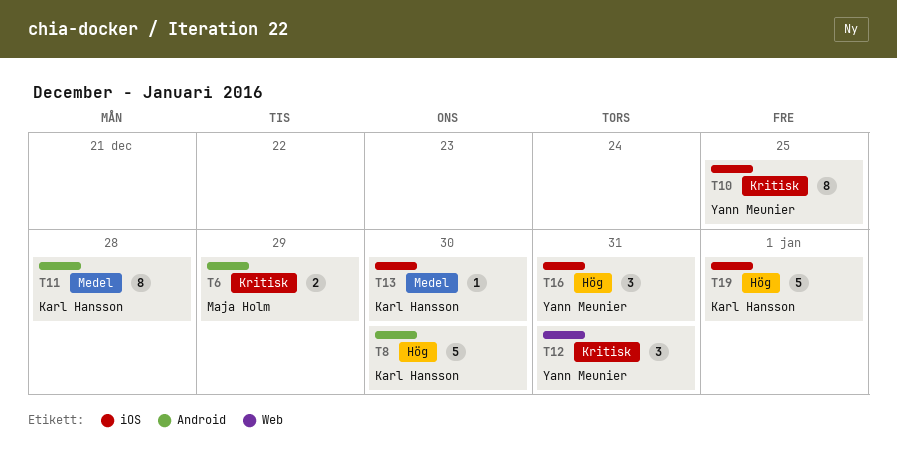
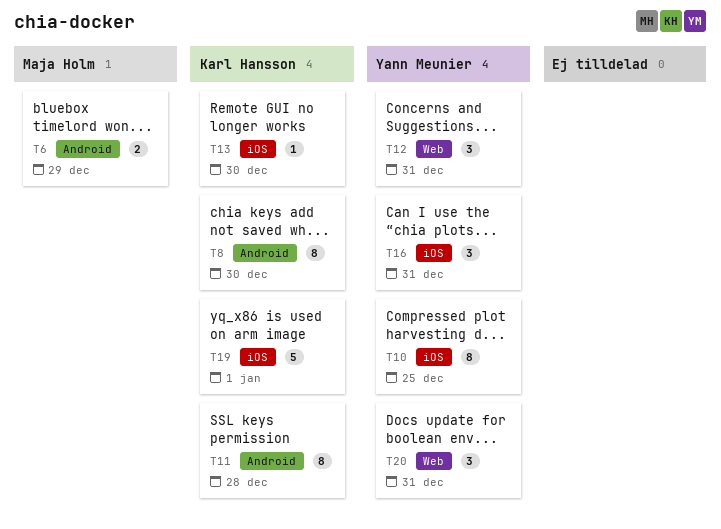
T8, estimate: 5 -> 8
T20: none -> present

